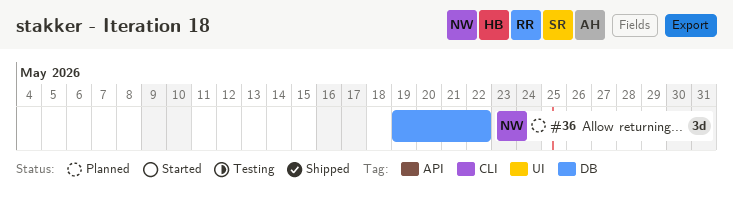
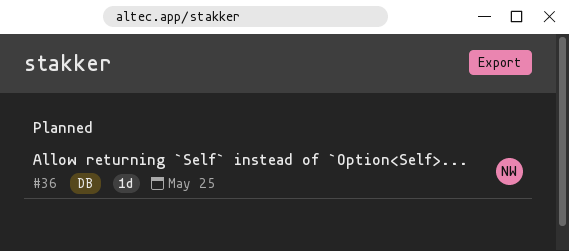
#36, estimate: 3d -> 1d
#36, due: May 22 -> May 25

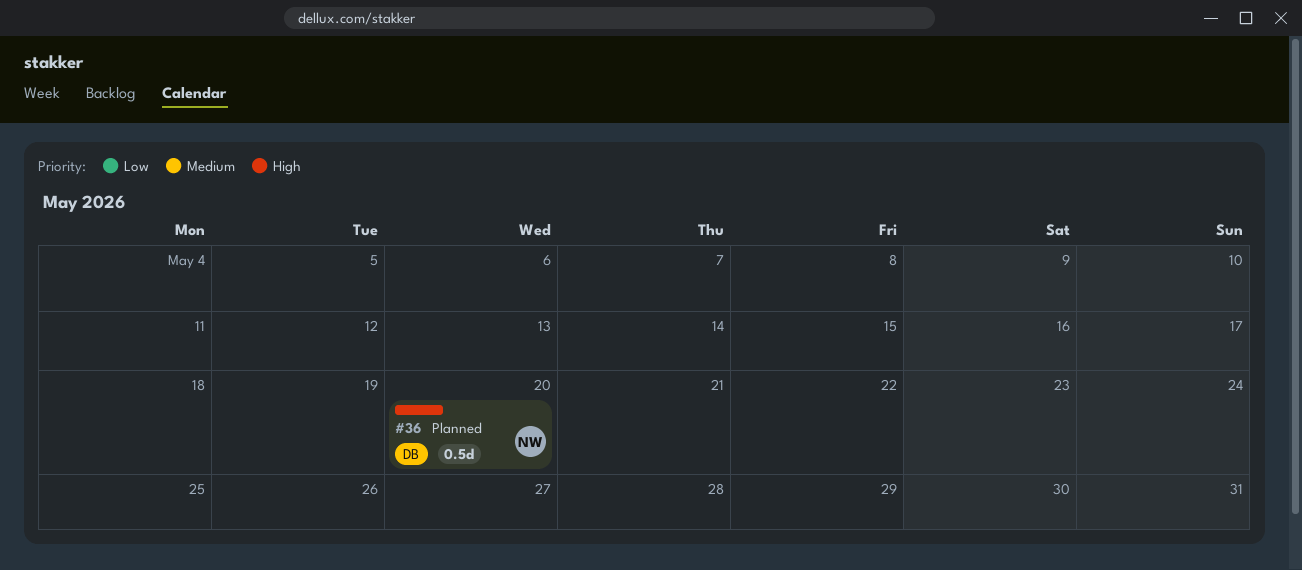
#36, estimate: 1d -> 0.5d
#36, due: May 25 -> May 20

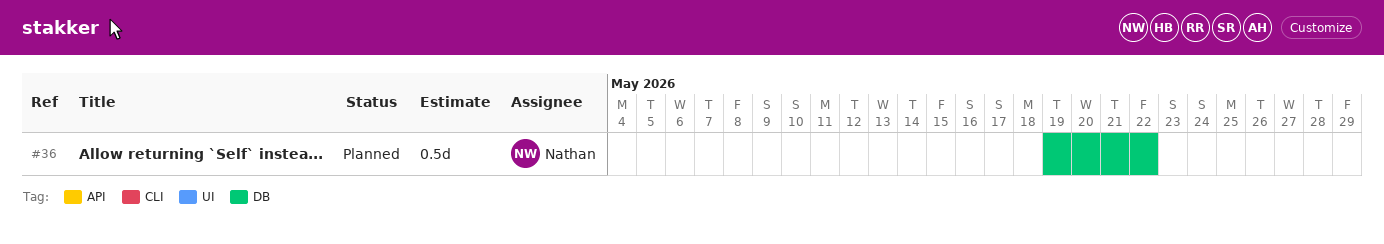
#36, due: May 20 -> May 22

